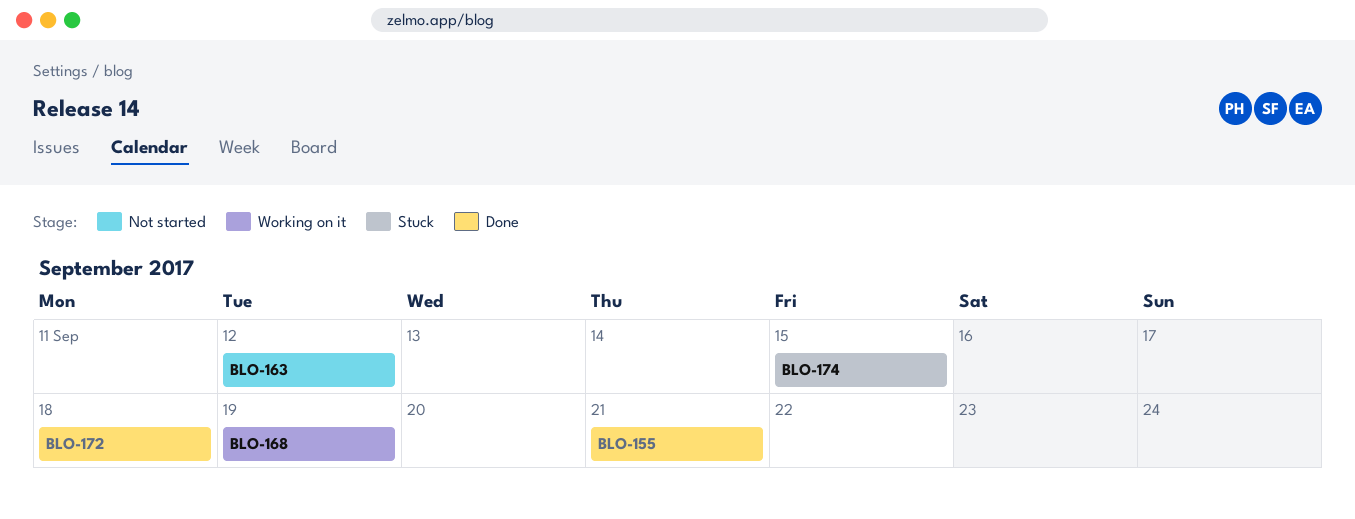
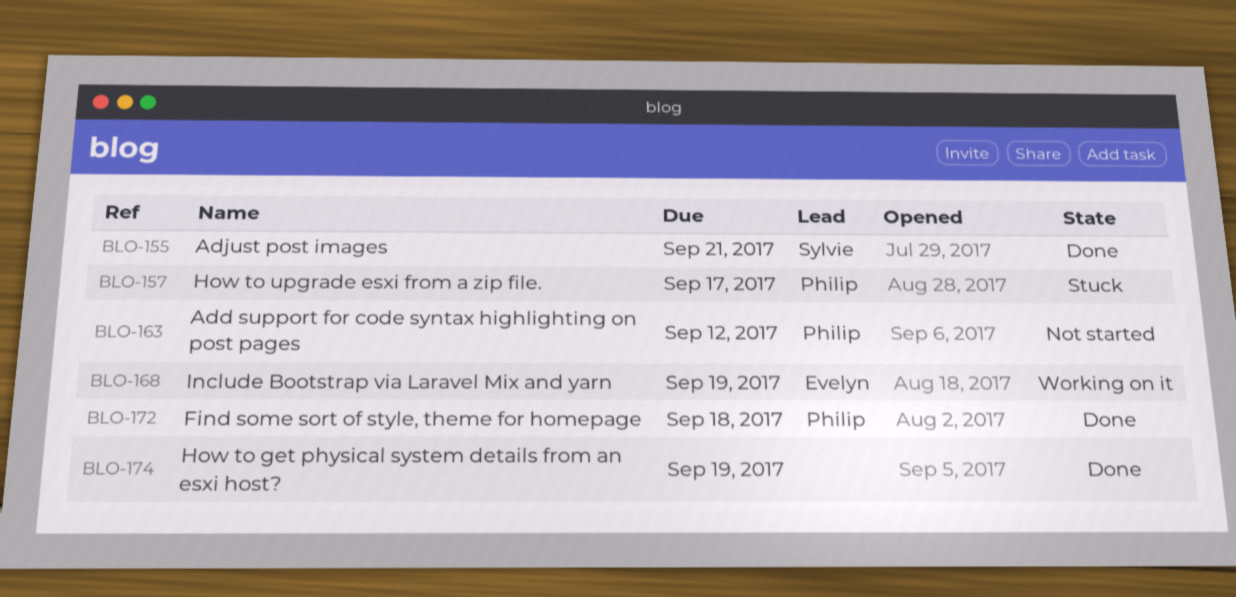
BLO-157: none -> present
BLO-174, status: Stuck -> Done
BLO-174, due: Sep 15 -> Sep 19

